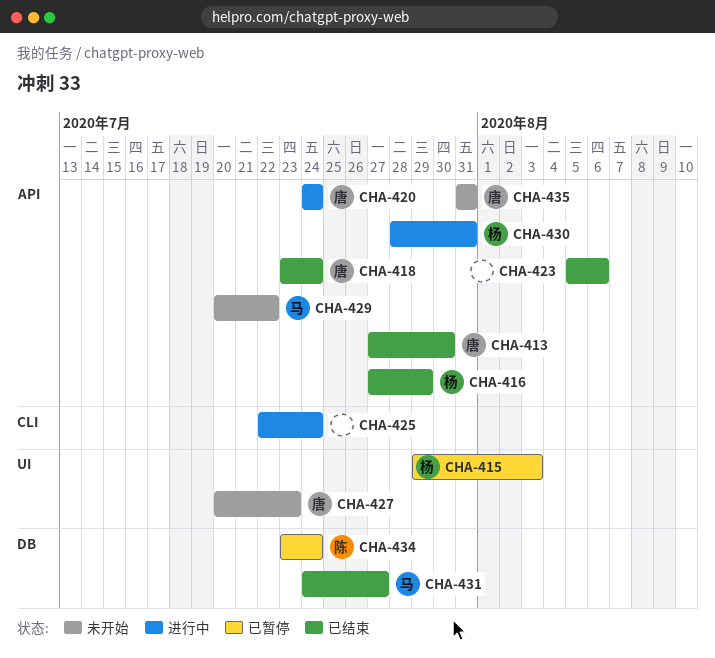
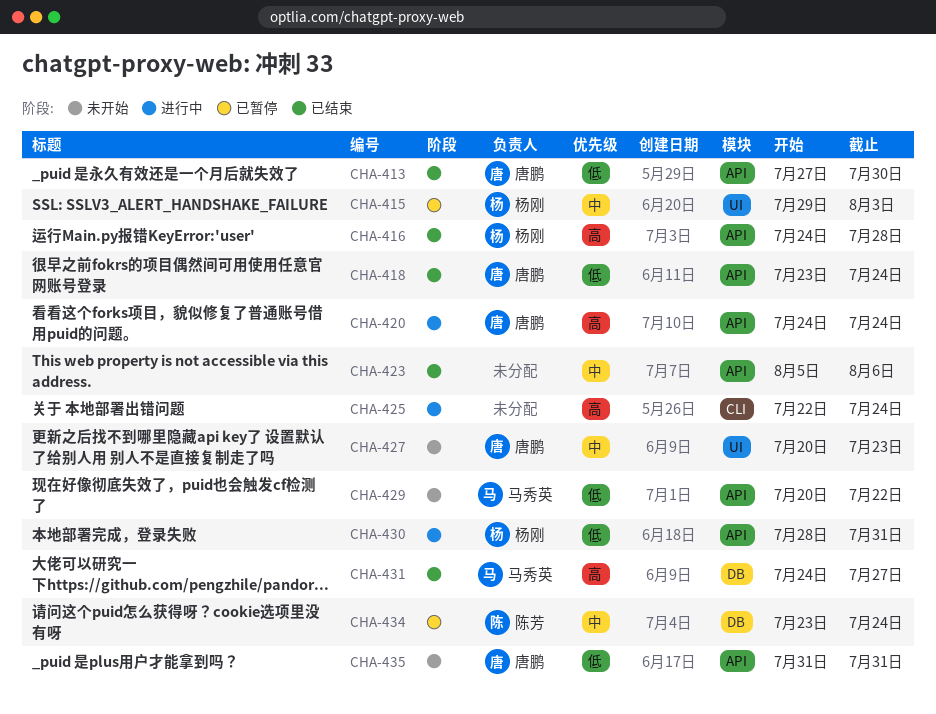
CHA-416, start: Jul 27 -> Jul 24
CHA-416, due: Jul 29 -> Jul 28

